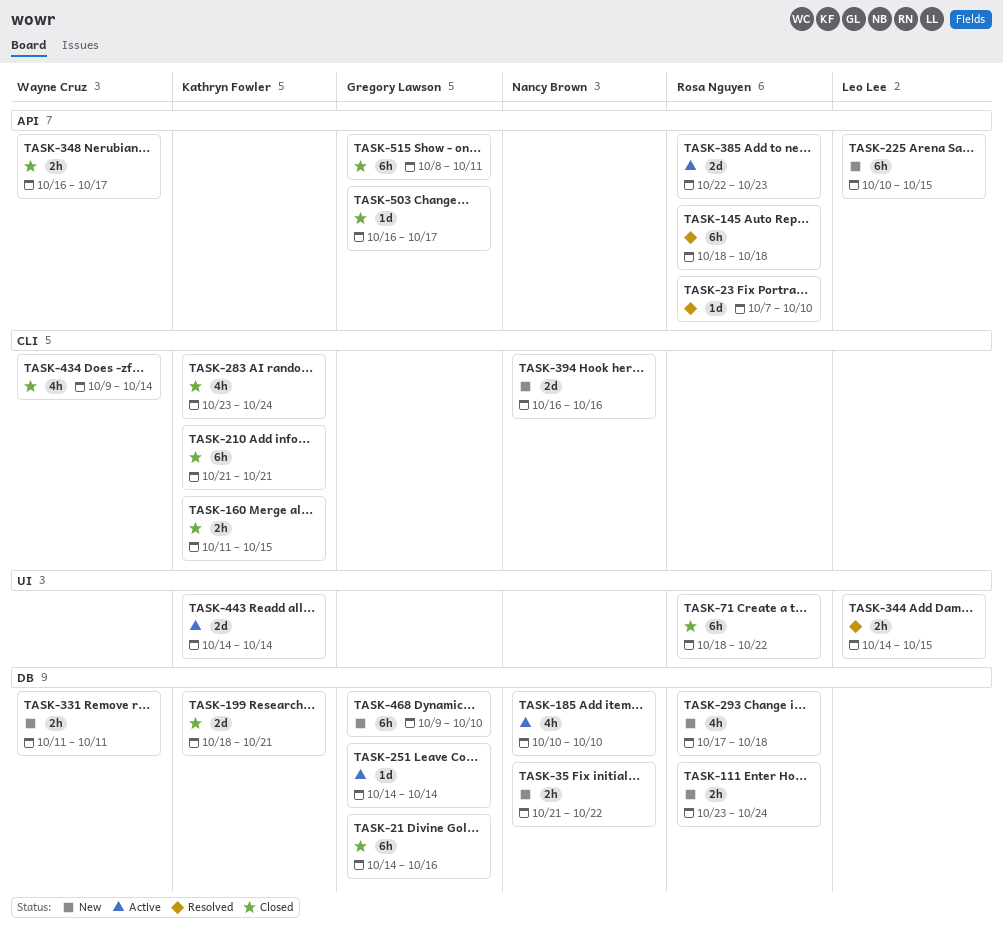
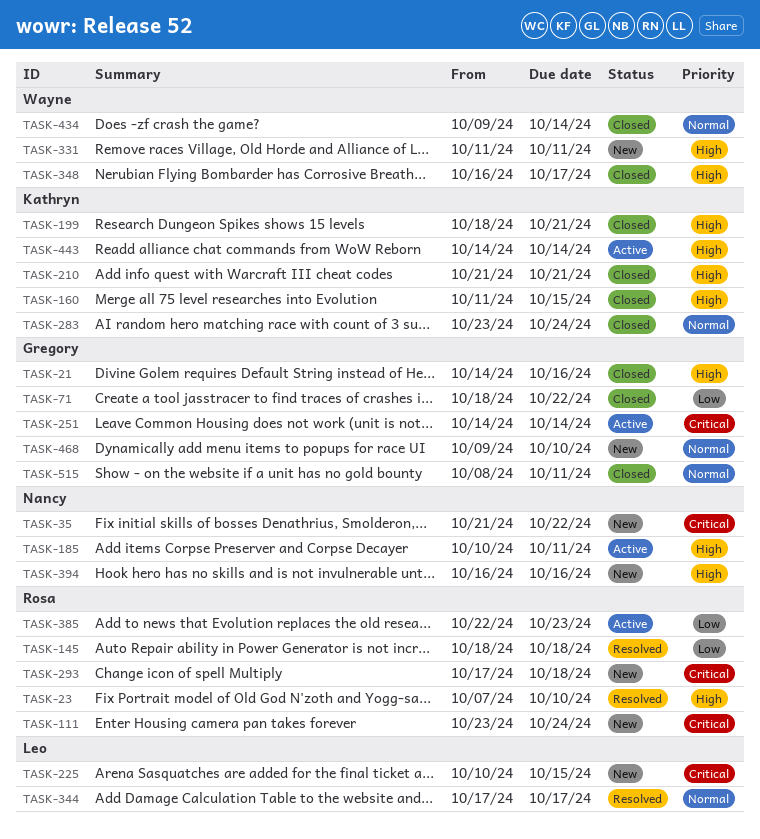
TASK-71, owner: Rosa Nguyen -> Gregory Lawson
TASK-185, due: Oct 10 -> Oct 11
TASK-344, start: Oct 14 -> Oct 17
TASK-344, due: Oct 15 -> Oct 17
TASK-503: present -> none

